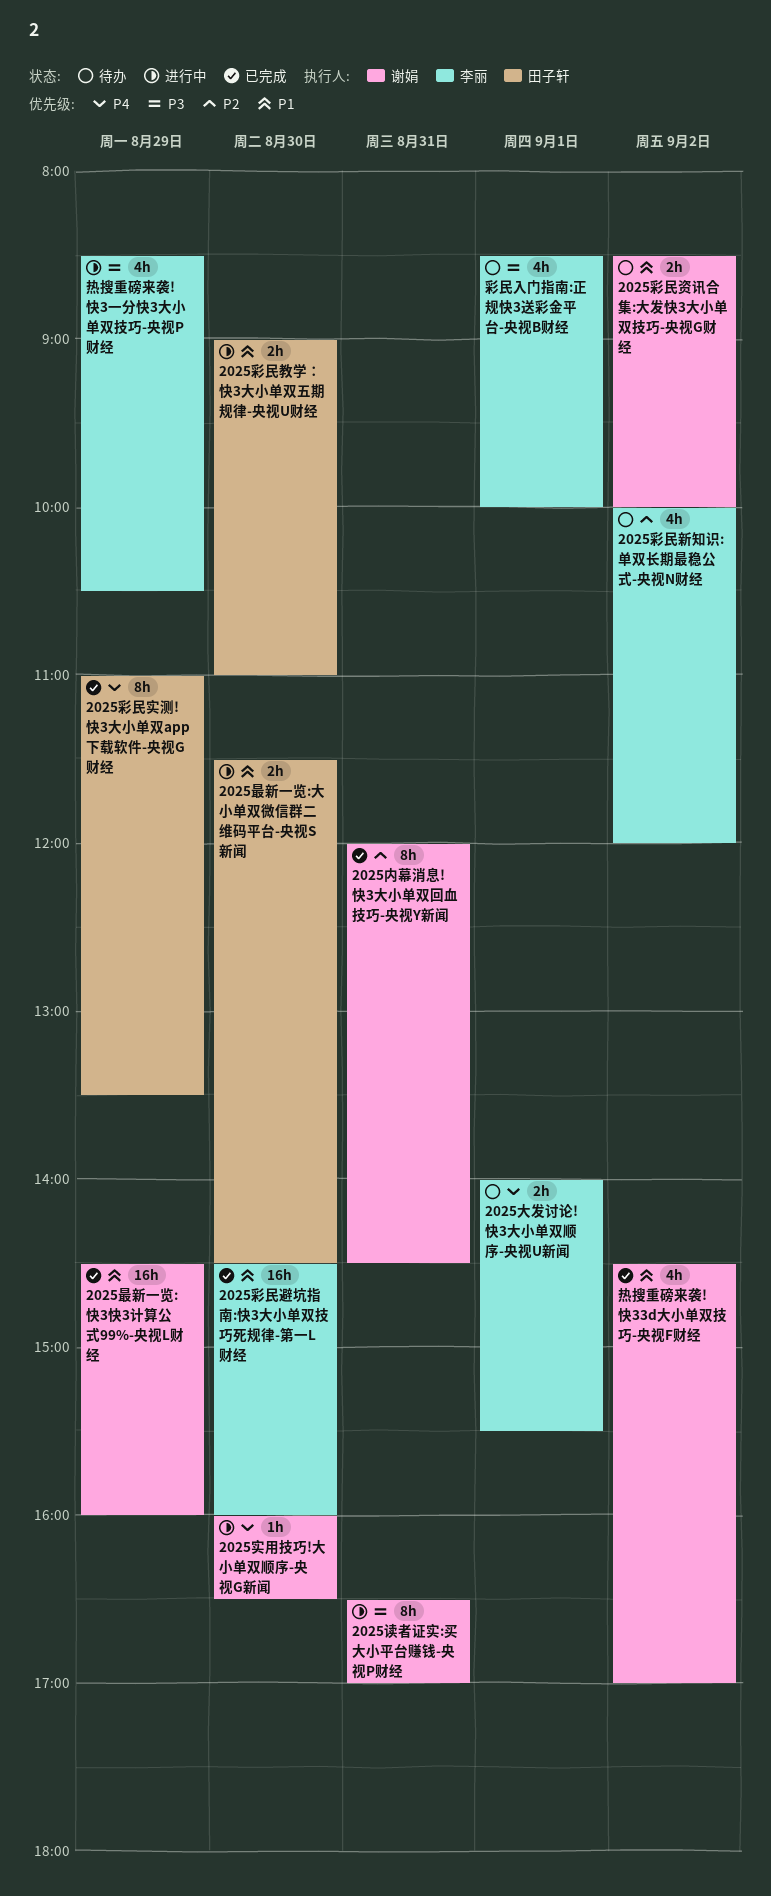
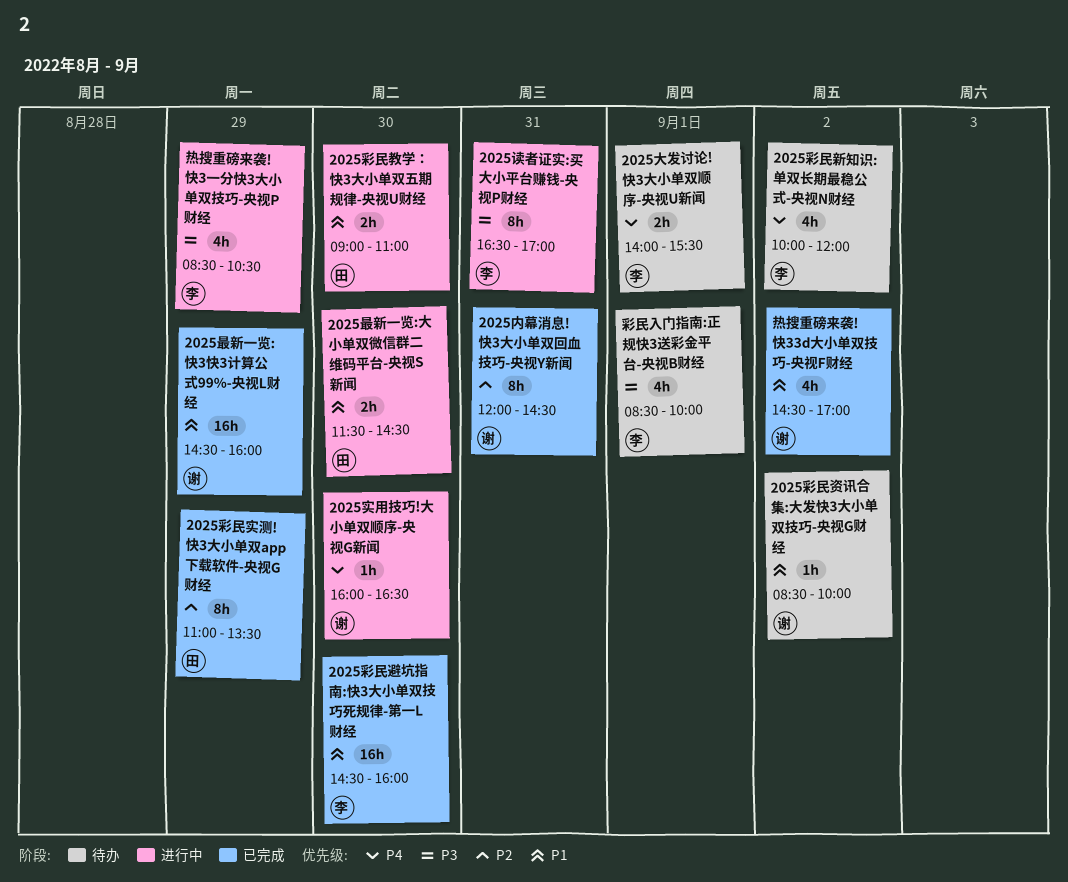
2025彩民实测!快3大小单双app下载软件-央视G财经, priority: P4 -> P2
2025彩民新知识:单双长期最稳公式-央视N财经, priority: P2 -> P4
2025彩民资讯合集:大发快3大小单双技巧-央视G财经, estimate: 2h -> 1h
2025读者证实:买大小平台赚钱-央视P财经, owner: 谢娟 -> 李丽

